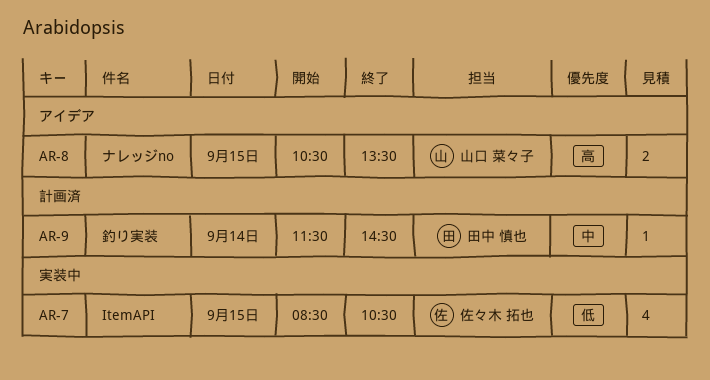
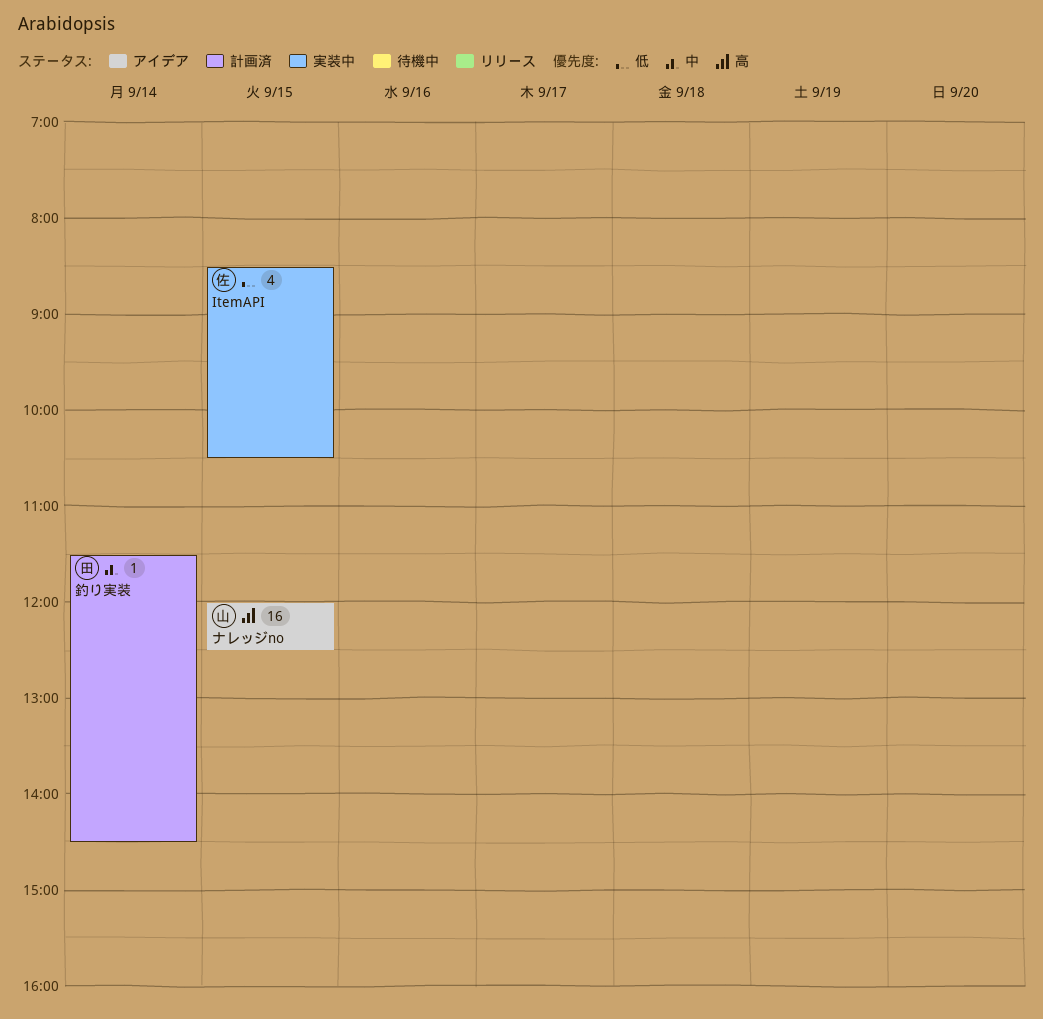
ナレッジno, estimate: 2 -> 16
ナレッジno, begins: 10:30 -> 12:00
ナレッジno, ends: 13:30 -> 12:30

